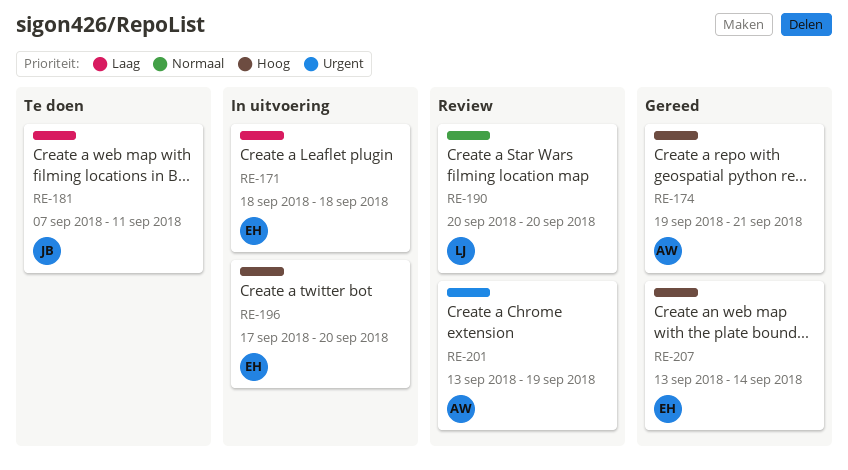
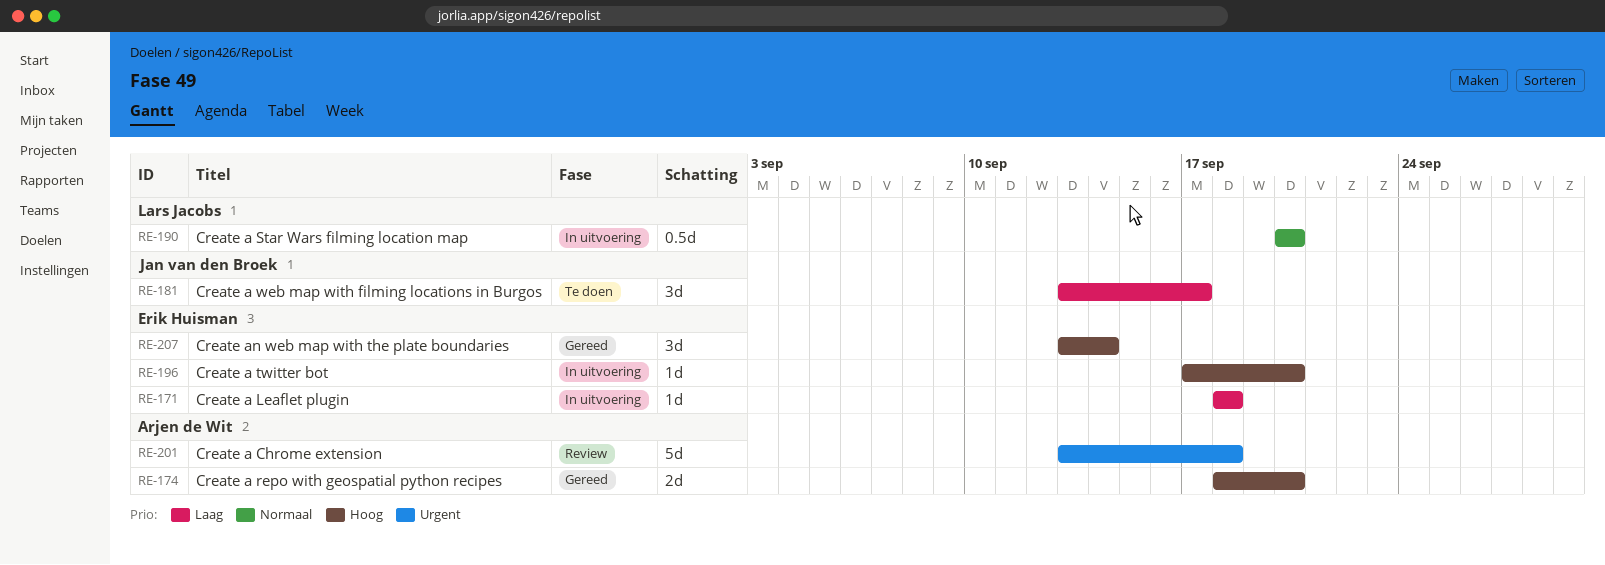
RE-174, start: Sep 19 -> Sep 18
RE-174, due: Sep 21 -> Sep 20
RE-181, start: Sep 7 -> Sep 13
RE-181, due: Sep 11 -> Sep 17
RE-190, status: Review -> In uitvoering
RE-201, due: Sep 19 -> Sep 18

